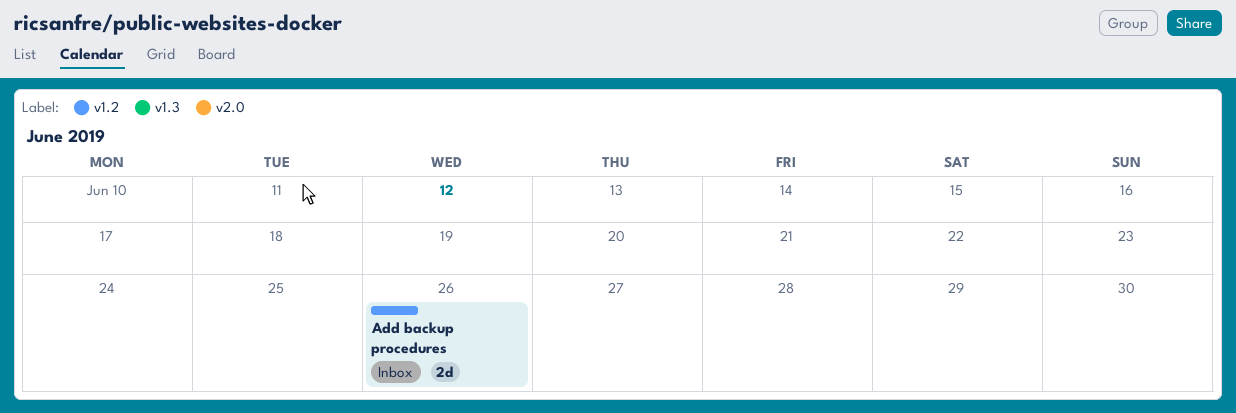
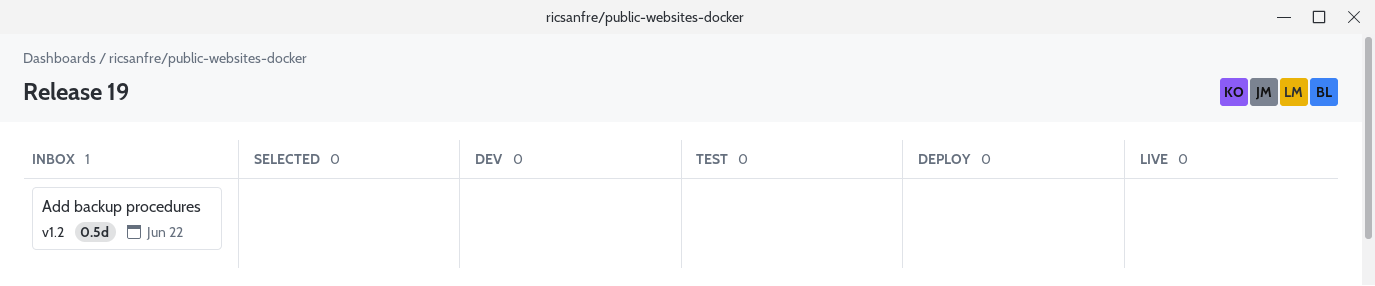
Add backup procedures, estimate: 2d -> 0.5d
Add backup procedures, due: Jun 26 -> Jun 22

